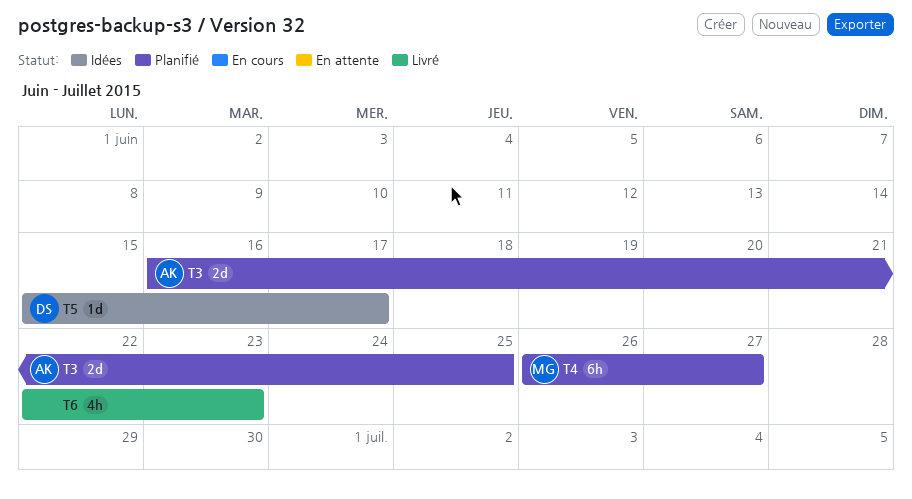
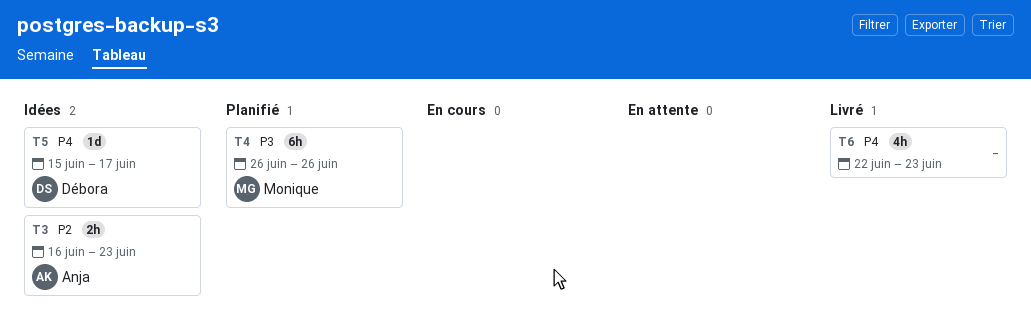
T3, status: Planifié -> Idées
T3, estimate: 2d -> 2h
T3, due: Jun 25 -> Jun 23
T4, due: Jun 27 -> Jun 26

